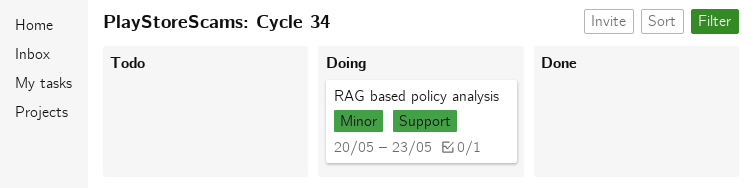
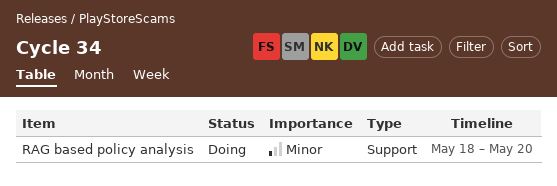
RAG based policy analysis, start: May 20 -> May 18
RAG based policy analysis, due: May 23 -> May 20

